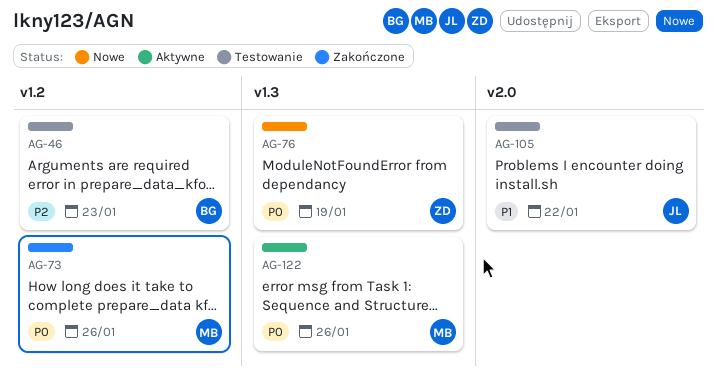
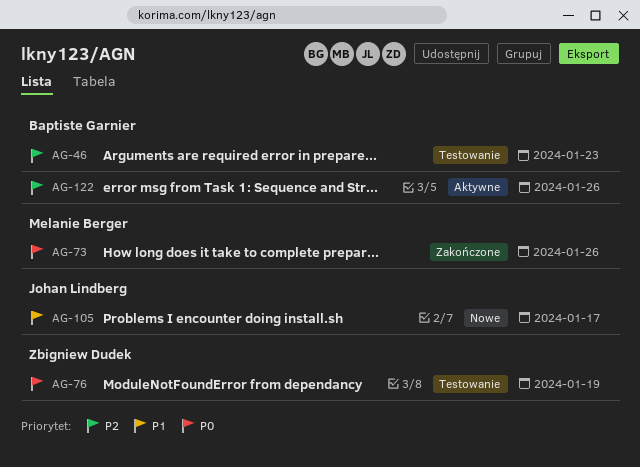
AG-76, status: Nowe -> Testowanie
AG-105, status: Testowanie -> Nowe
AG-105, due: Jan 22 -> Jan 17
AG-122, owner: Melanie Berger -> Baptiste Garnier
AG-122, priority: P0 -> P2

